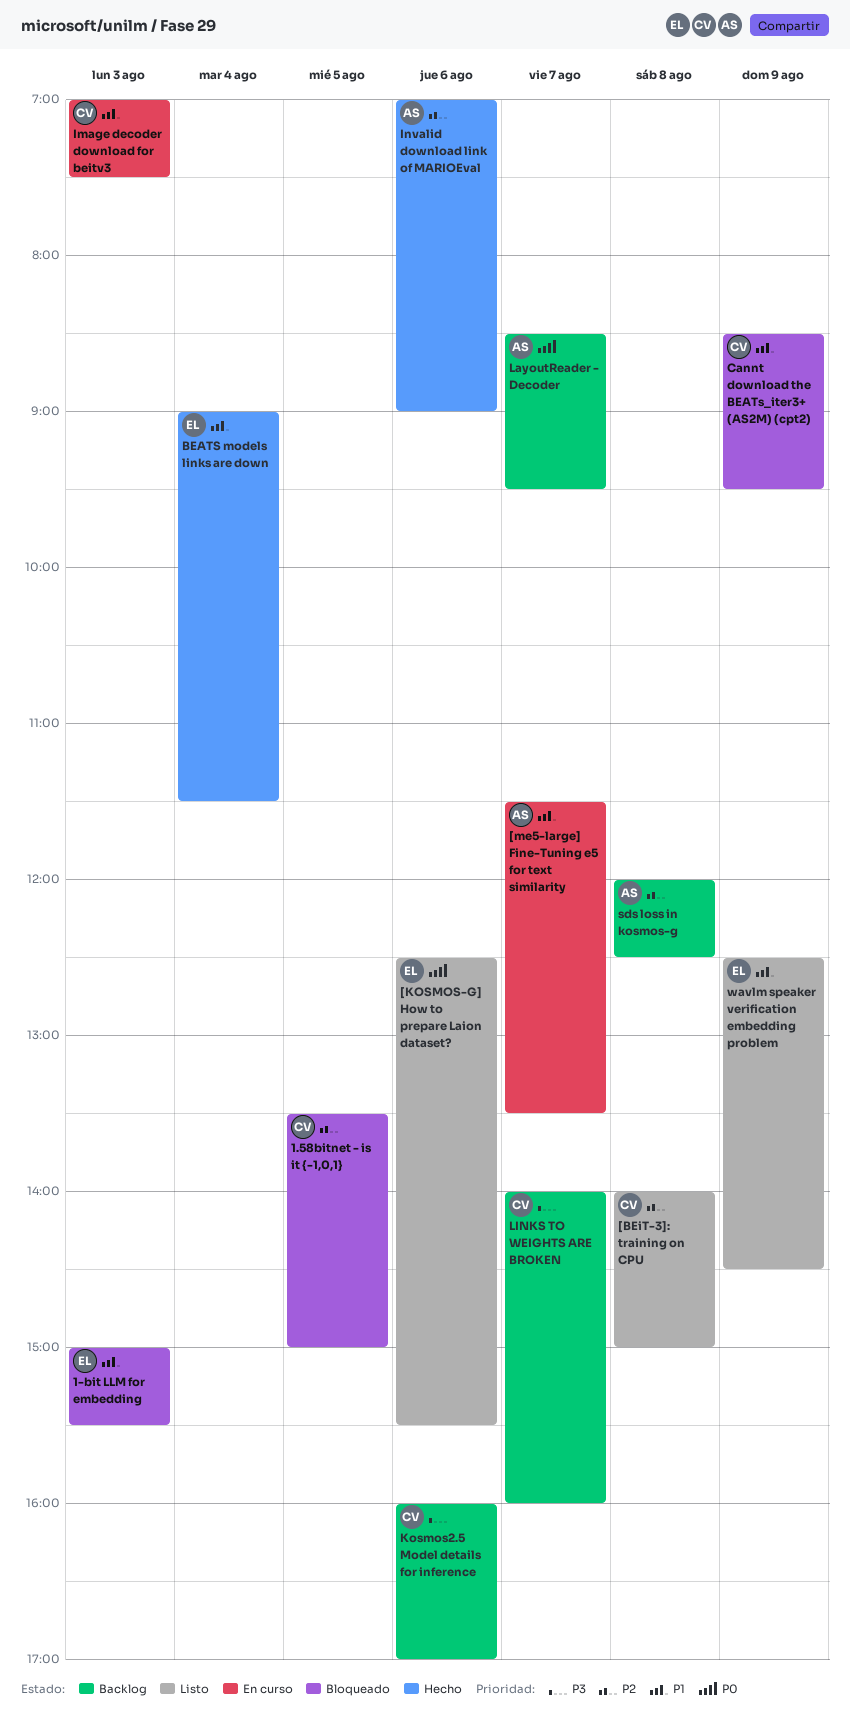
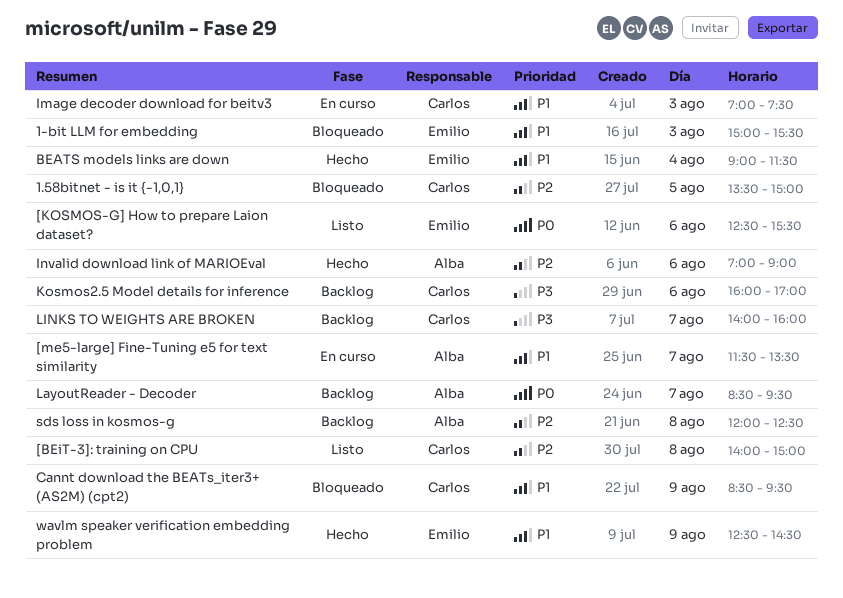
wavlm speaker verification embedding problem, status: Listo -> Hecho

